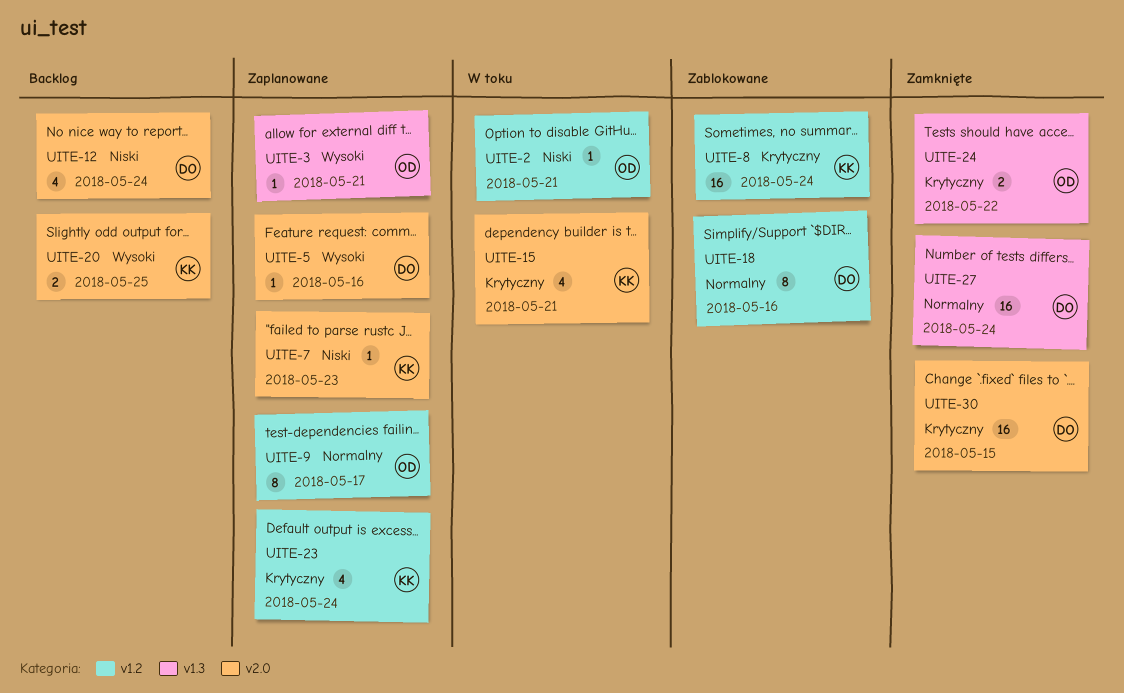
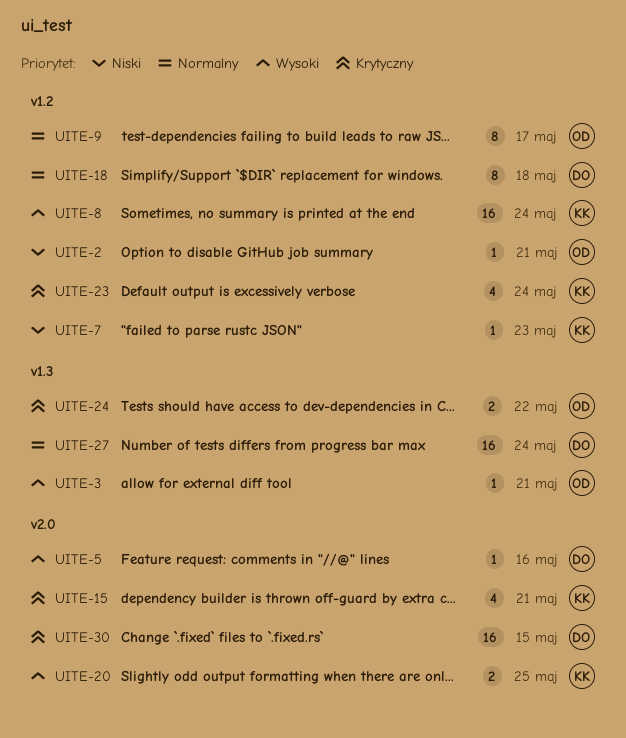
UITE-7, label: v2.0 -> v1.2
UITE-8, priority: Krytyczny -> Wysoki
UITE-12: present -> none
UITE-18, due: May 16 -> May 18

